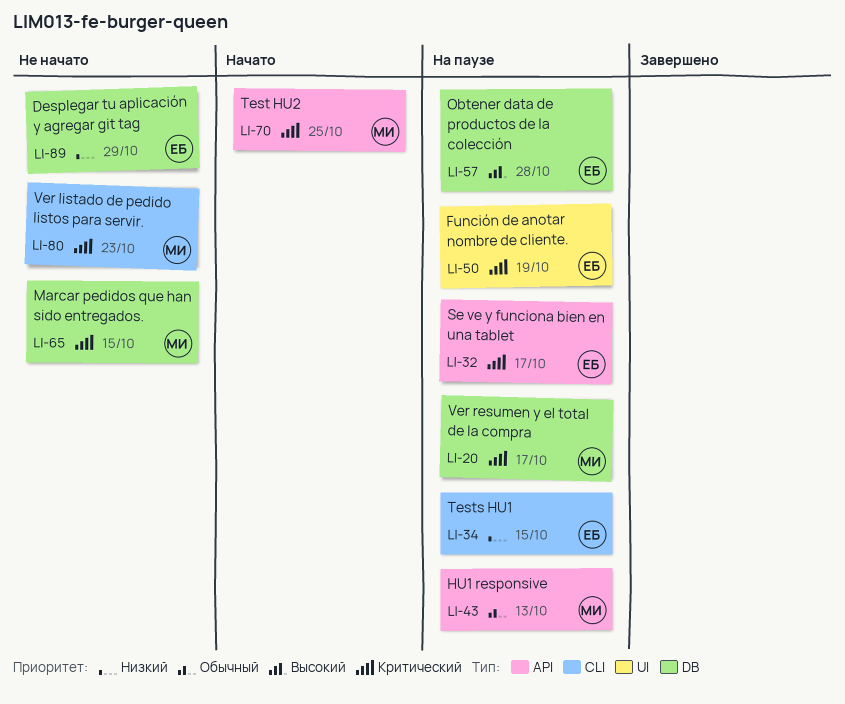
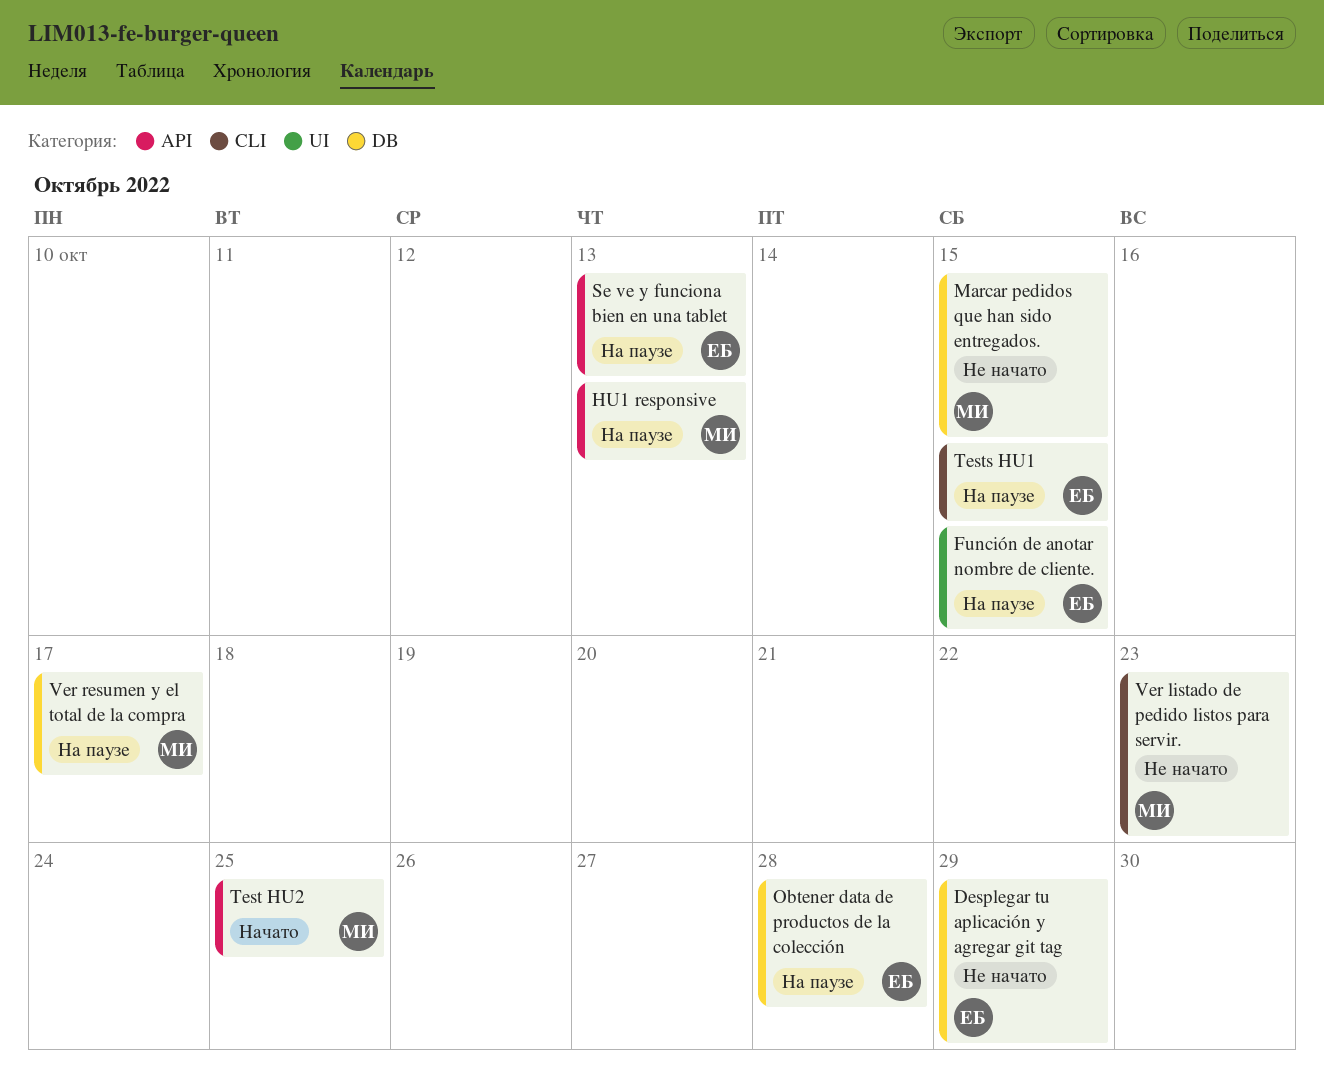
Función de anotar nombre de cliente., due: Oct 19 -> Oct 15
Se ve y funciona bien en una tablet, due: Oct 17 -> Oct 13

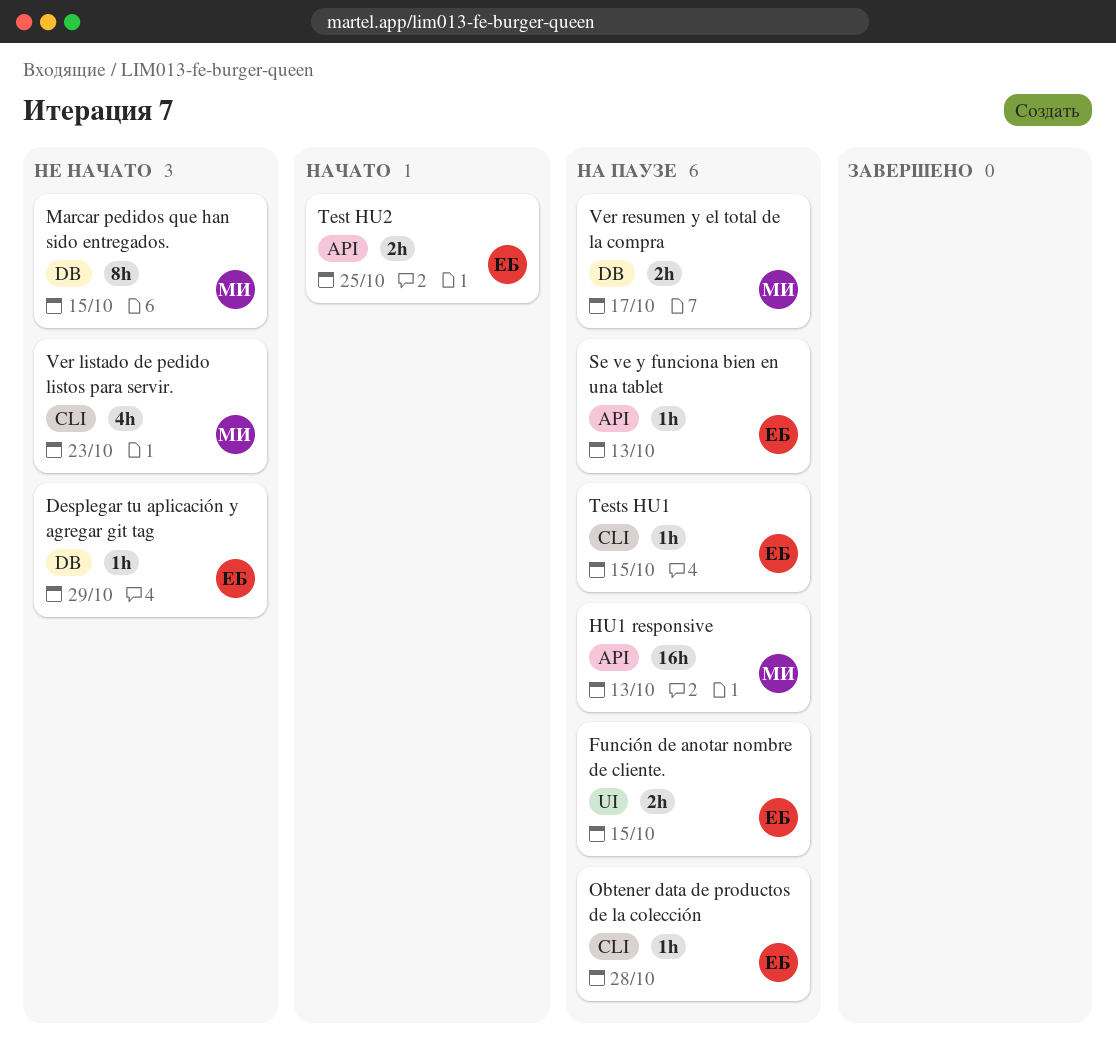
Obtener data de productos de la colección, label: DB -> CLI
Test HU2, owner: МИ -> ЕБ

